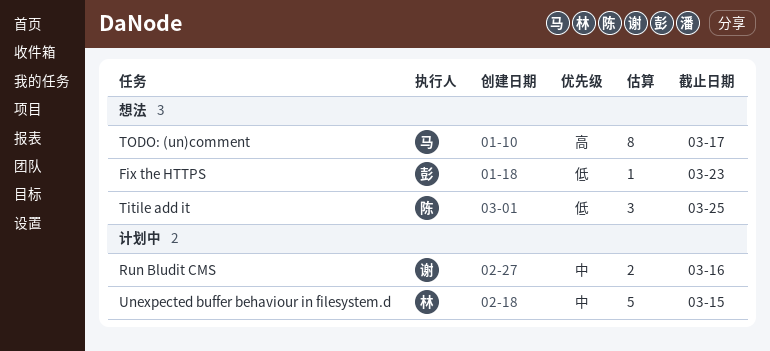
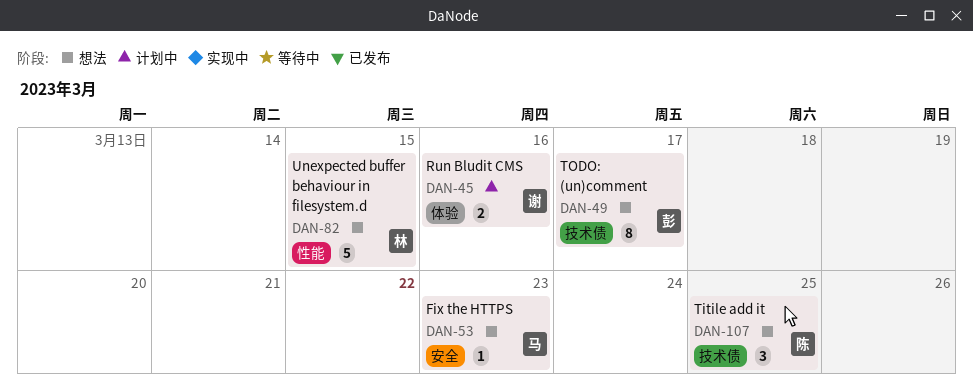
Fix the HTTPS, owner: 彭 -> 马
TODO: (un)comment, owner: 马 -> 彭
Unexpected buffer behaviour in filesystem.d, status: 计划中 -> 想法

